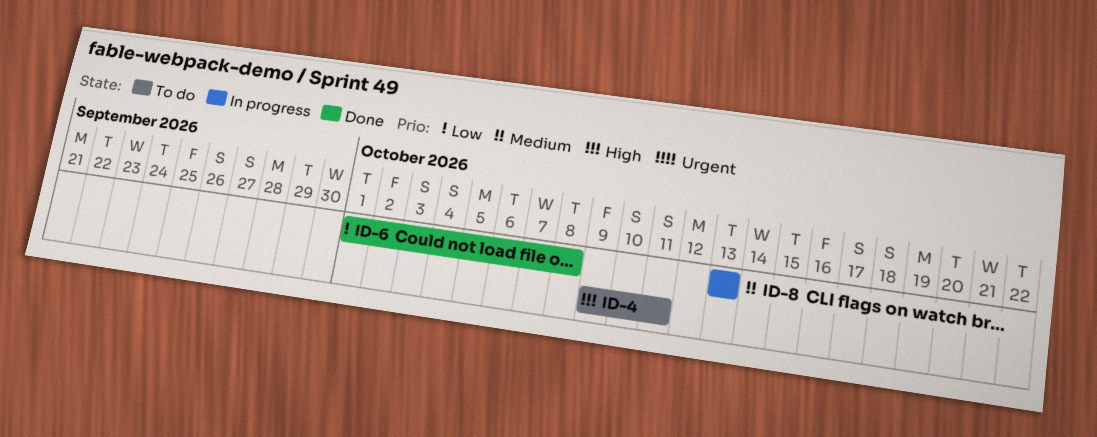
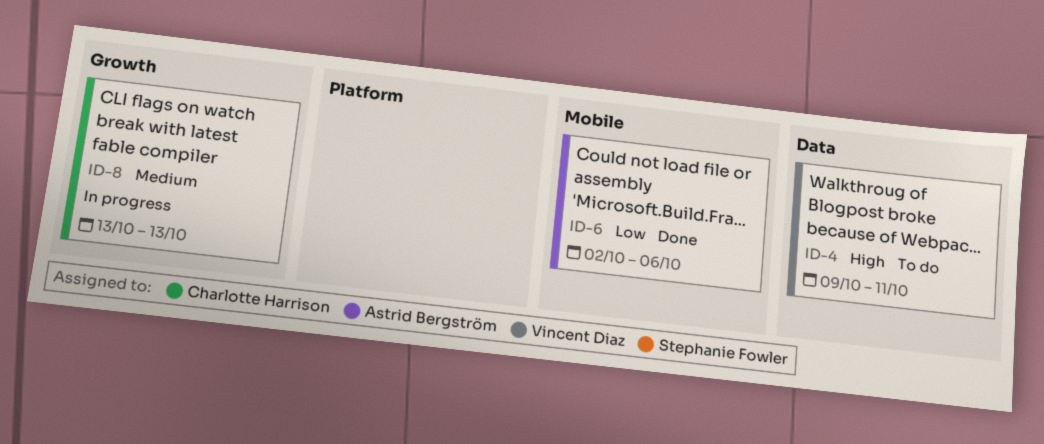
ID-6, start: Oct 1 -> Oct 2
ID-6, due: Oct 8 -> Oct 6

